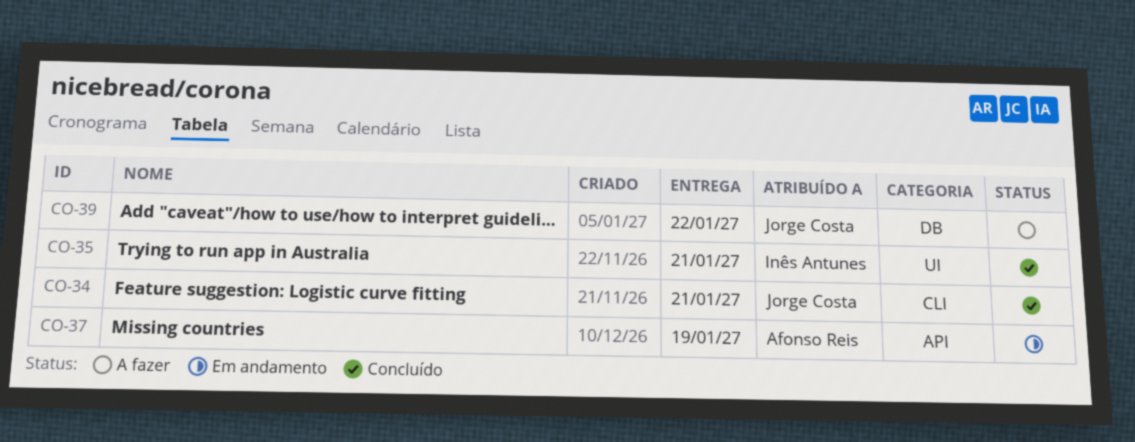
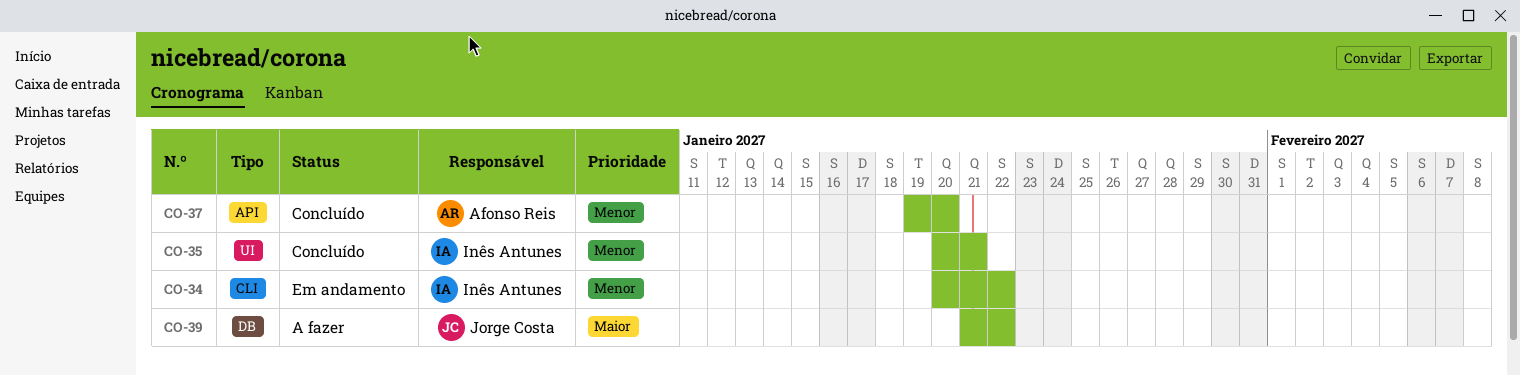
CO-34, status: Concluído -> Em andamento
CO-34, owner: Jorge Costa -> Inês Antunes
CO-34, due: Jan 21 -> Jan 22
CO-37, status: Em andamento -> Concluído
CO-37, due: Jan 19 -> Jan 20

